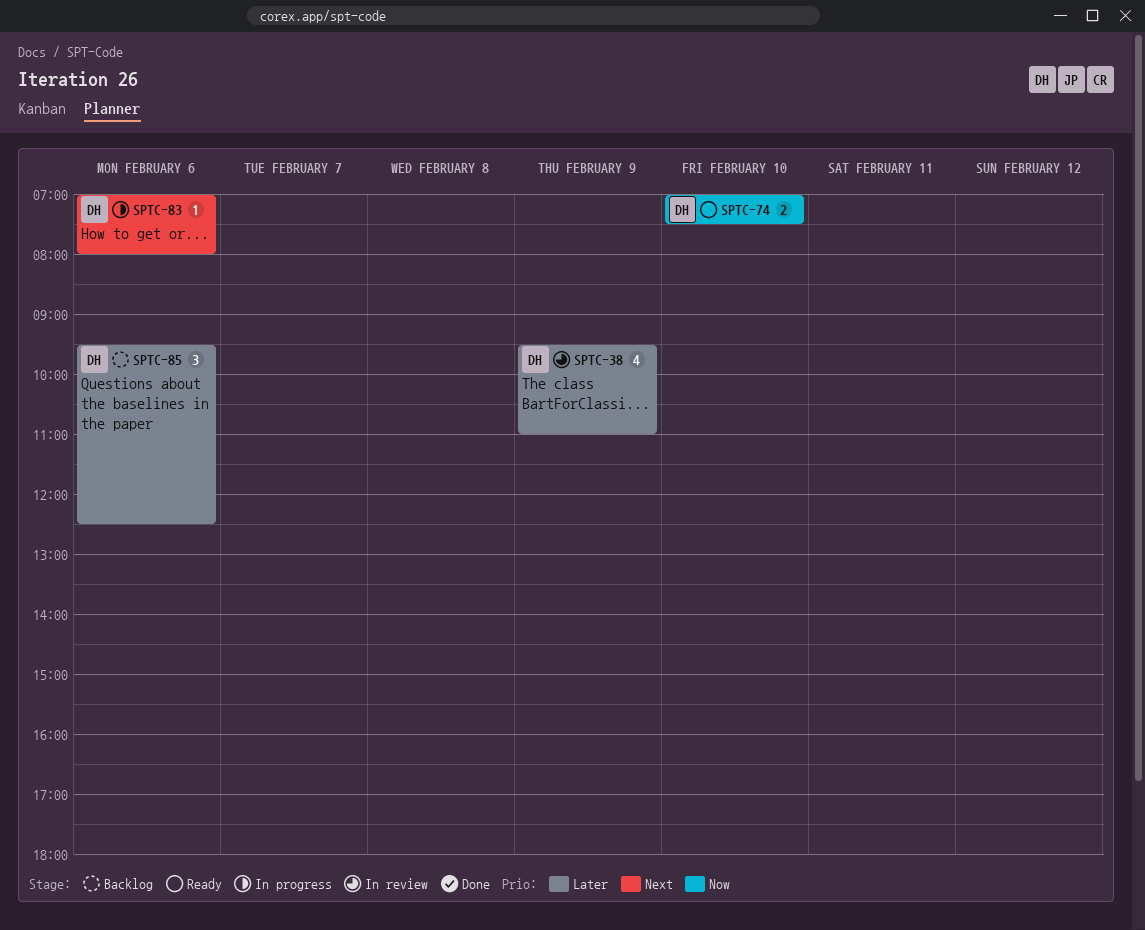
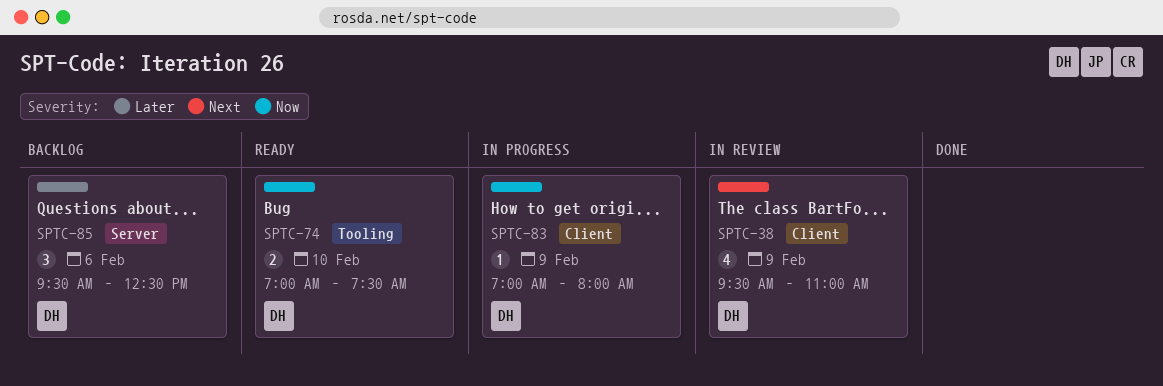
SPTC-38, priority: Later -> Next
SPTC-83, priority: Next -> Now
SPTC-83, day: Feb 6 -> Feb 9

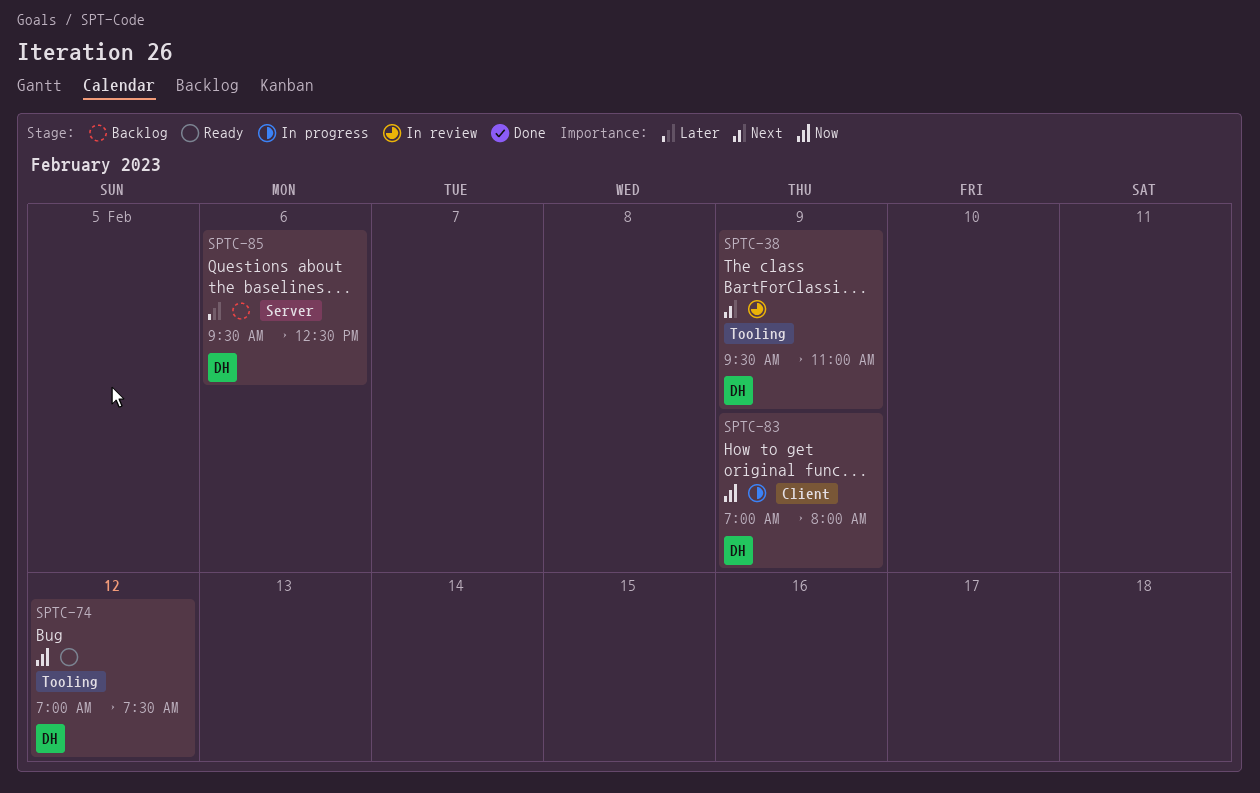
SPTC-38, label: Client -> Tooling
SPTC-74, day: Feb 10 -> Feb 12

